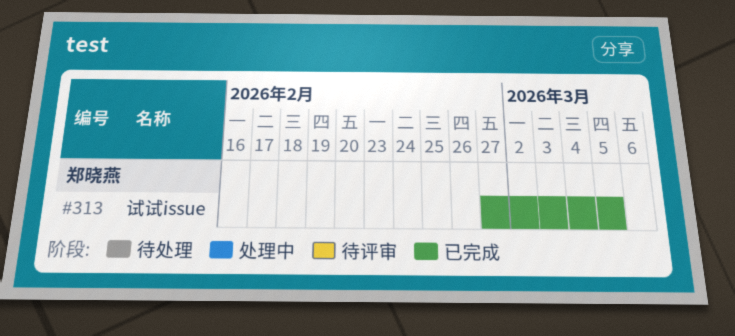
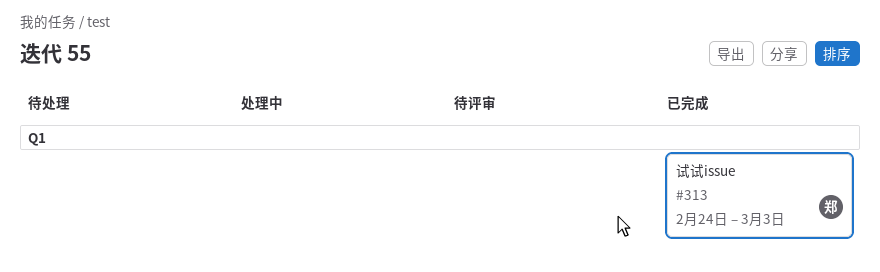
#313, start: Feb 27 -> Feb 24
#313, due: Mar 5 -> Mar 3

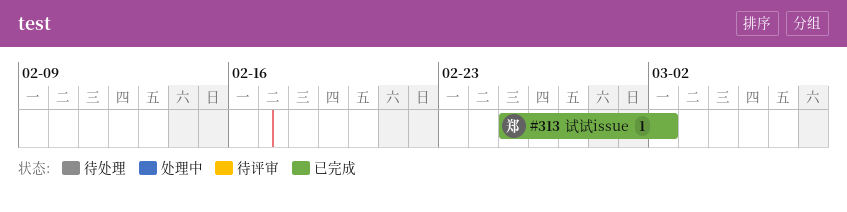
#313, start: Feb 24 -> Feb 25
#313, due: Mar 3 -> Mar 2

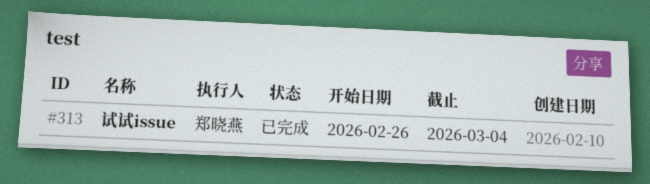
#313, start: Feb 25 -> Feb 26
#313, due: Mar 2 -> Mar 4

